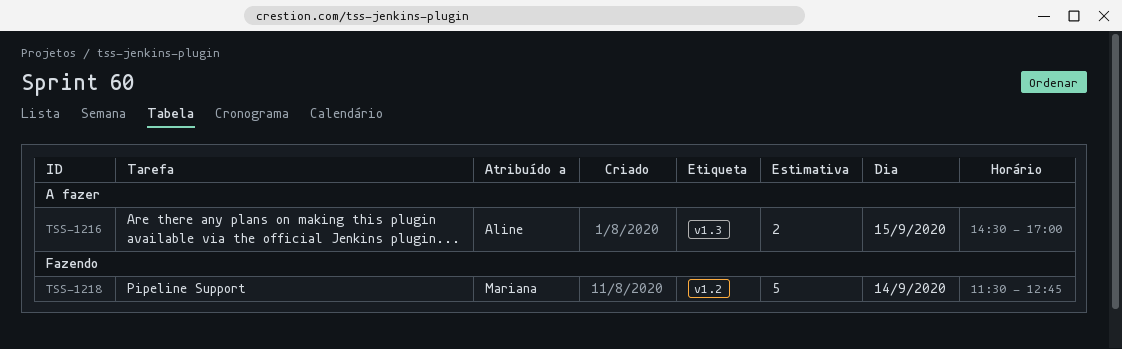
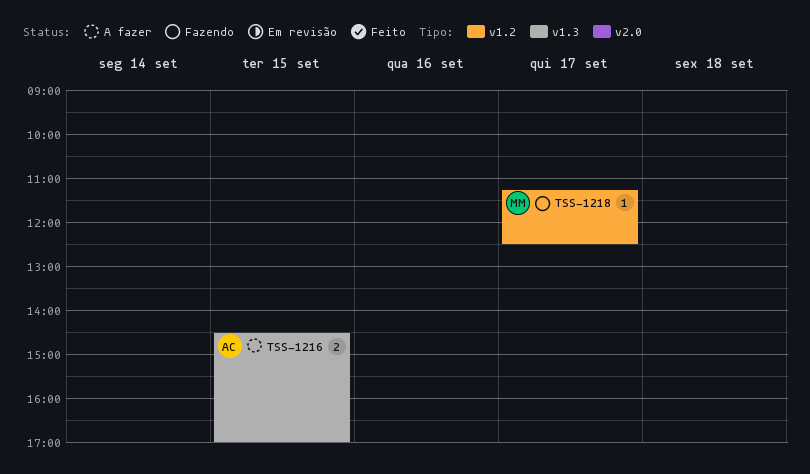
TSS-1218, estimate: 5 -> 1
TSS-1218, day: Sep 14 -> Sep 17
TSS-1218, begins: 11:30 -> 11:15
TSS-1218, ends: 12:45 -> 12:30

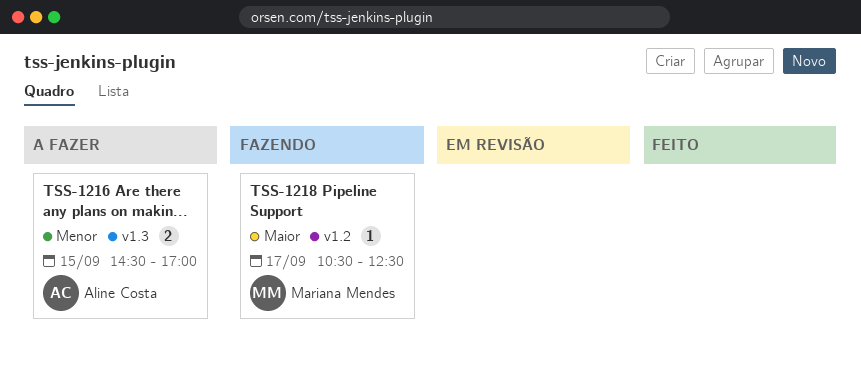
TSS-1218, begins: 11:15 -> 10:30

